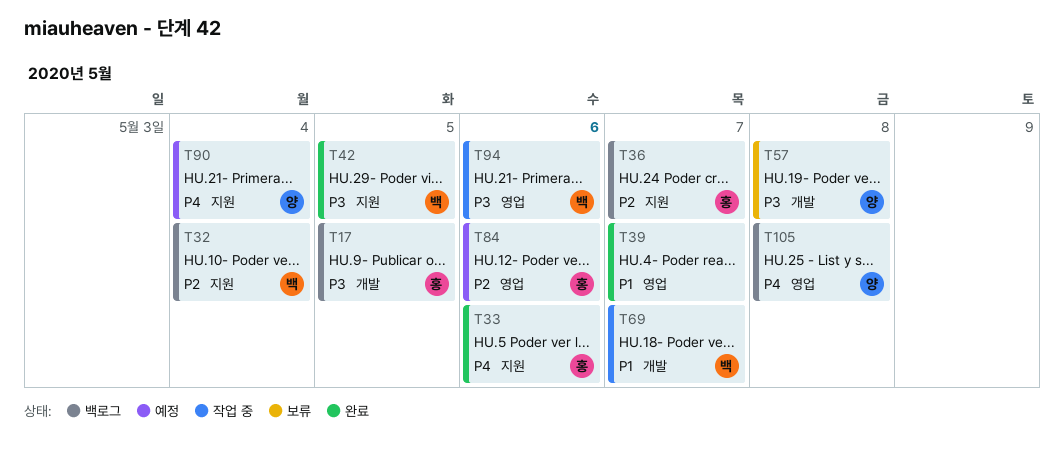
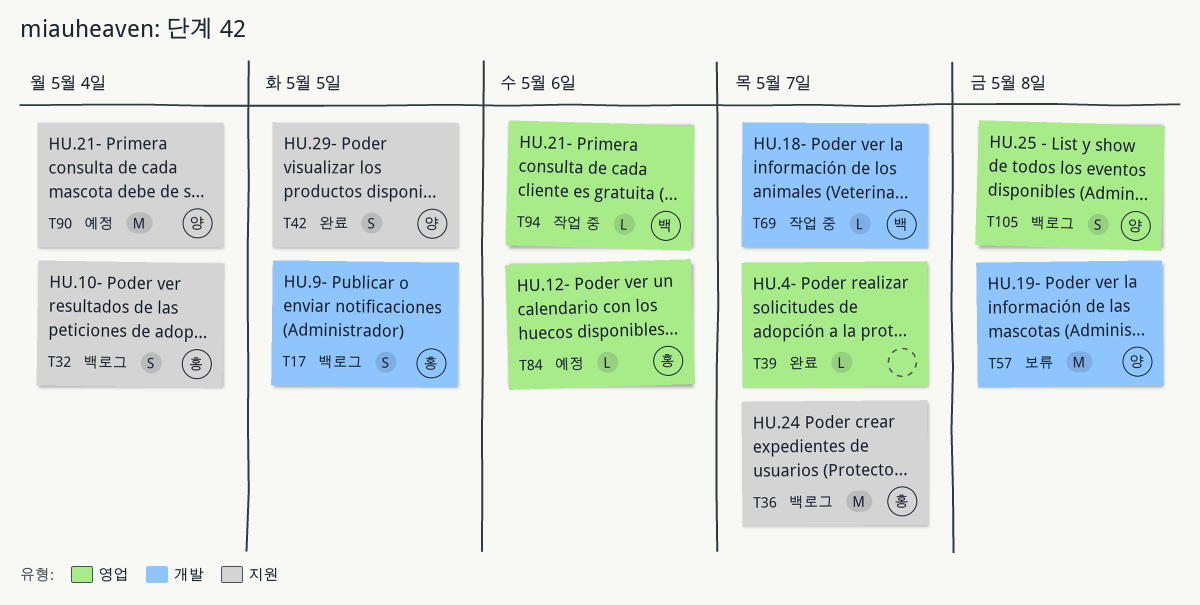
T32, owner: 백 -> 홍
T33: present -> none
T42, owner: 백 -> 양

